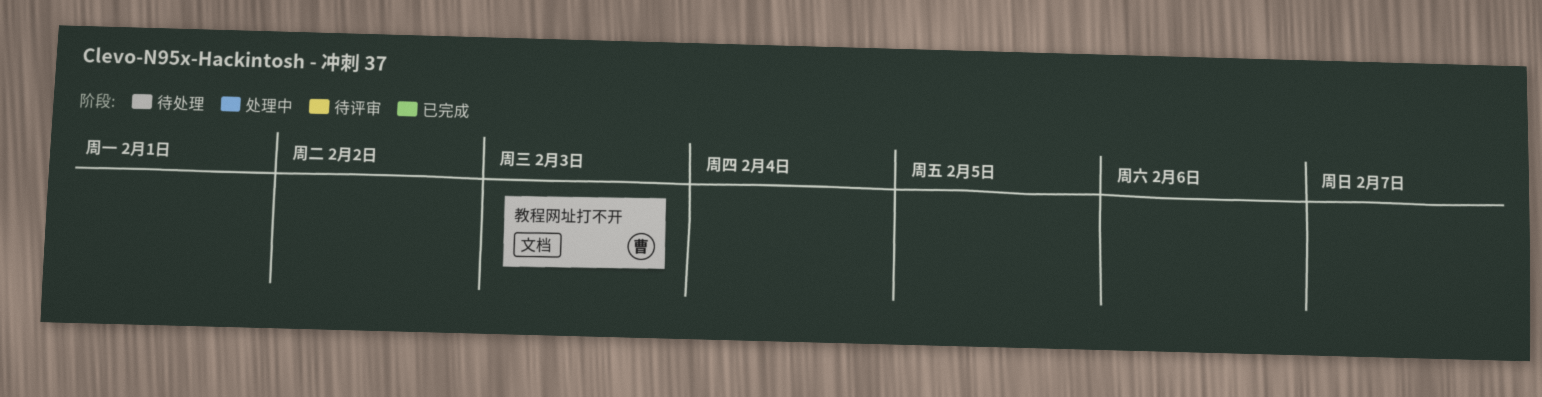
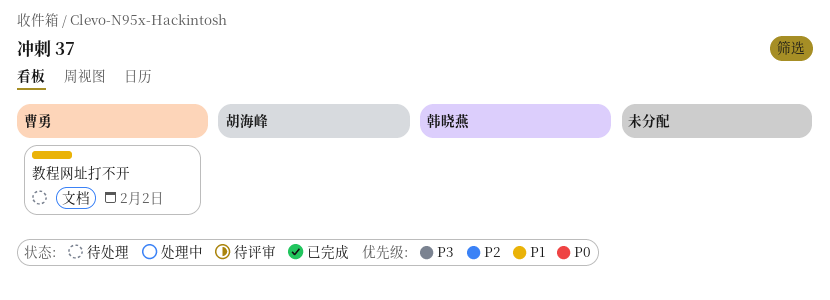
教程网址打不开, due: Feb 3 -> Feb 2

